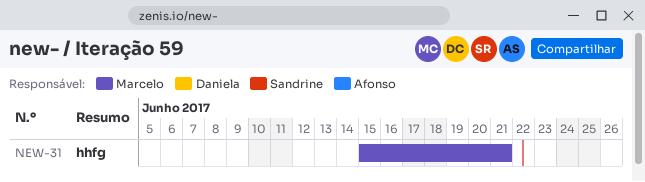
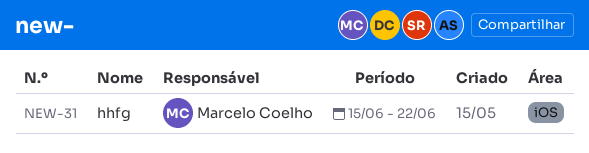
NEW-31, due: Jun 21 -> Jun 22

